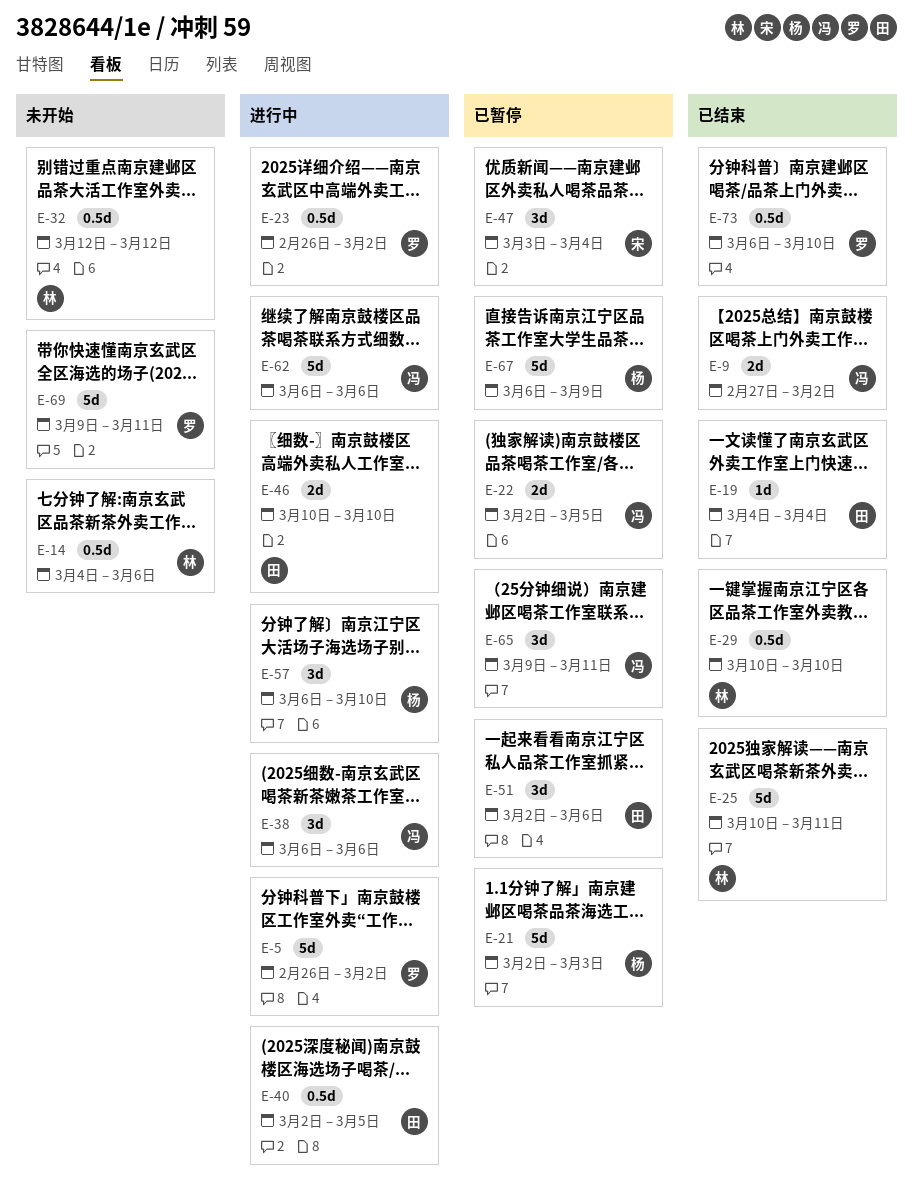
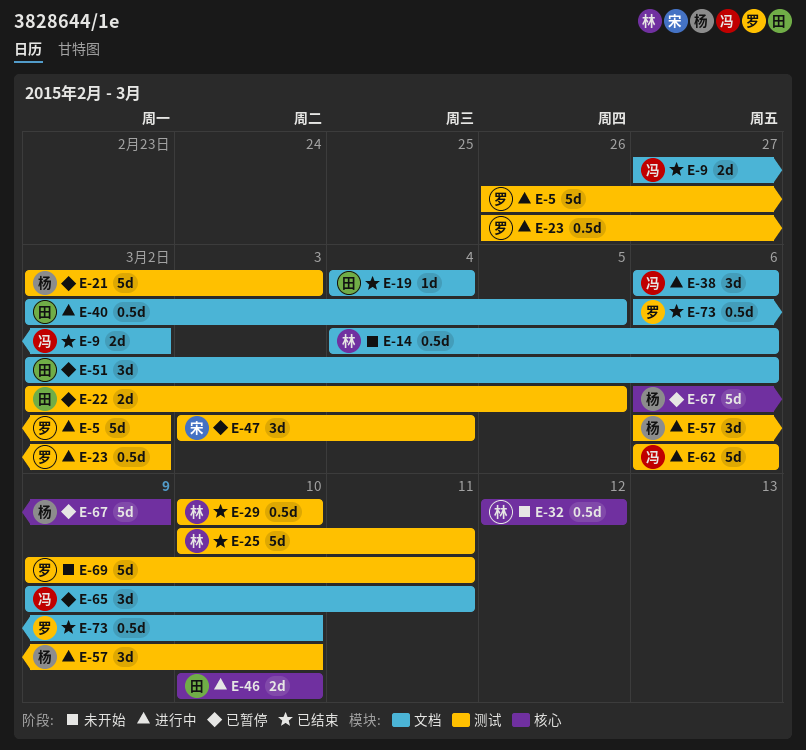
E-22, owner: 冯 -> 田

